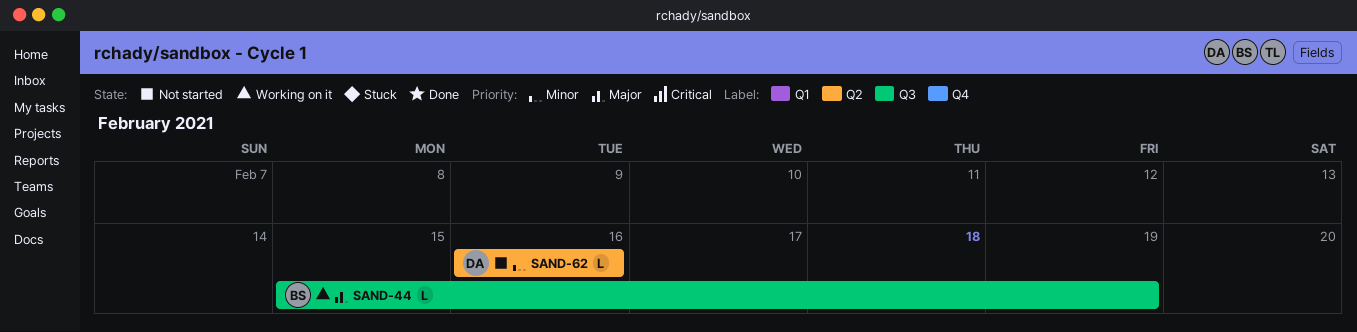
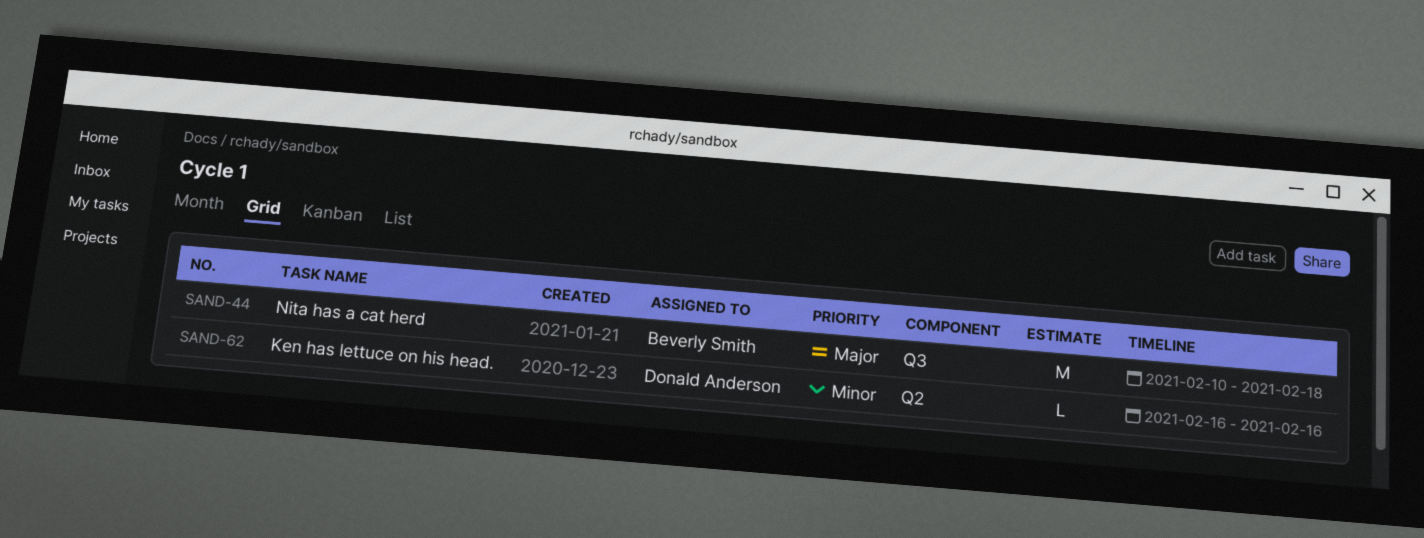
SAND-44, estimate: L -> M
SAND-44, start: Feb 15 -> Feb 10
SAND-44, due: Feb 19 -> Feb 18

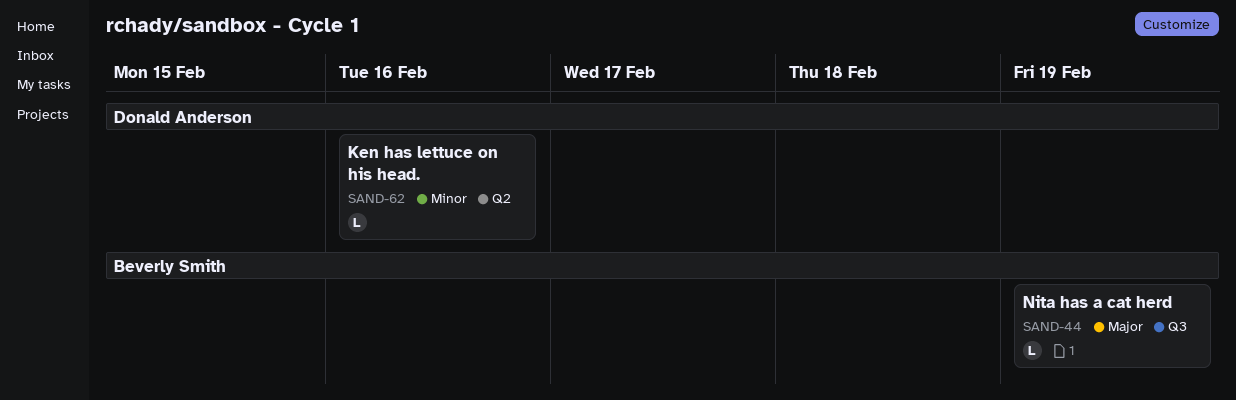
SAND-44, estimate: M -> L
SAND-44, due: Feb 18 -> Feb 19

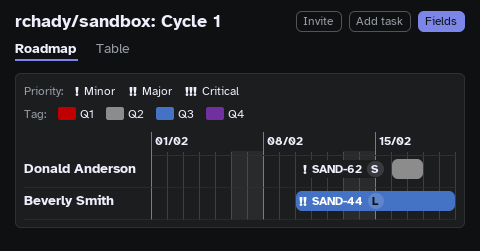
SAND-62, estimate: L -> S
SAND-62, due: Feb 16 -> Feb 17

